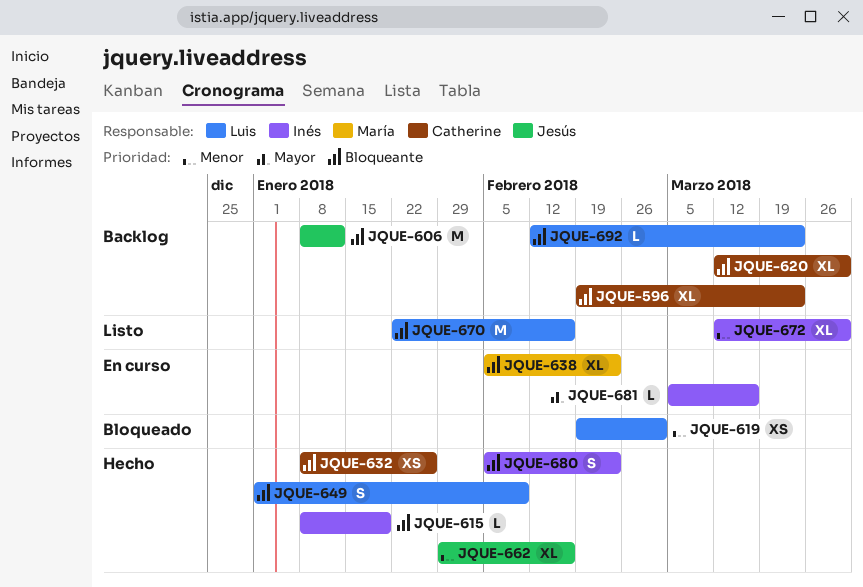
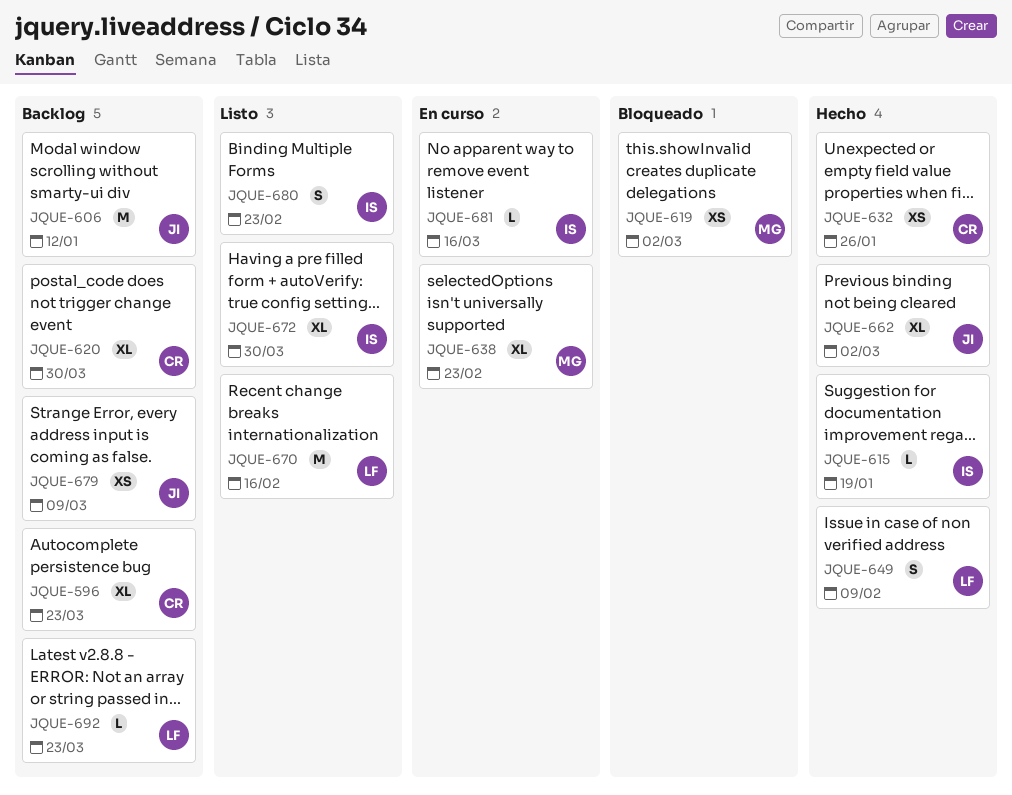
JQUE-619, owner: Luis -> María
JQUE-662, due: Feb 16 -> Mar 2
JQUE-679: none -> present
JQUE-680, status: Hecho -> Listo

